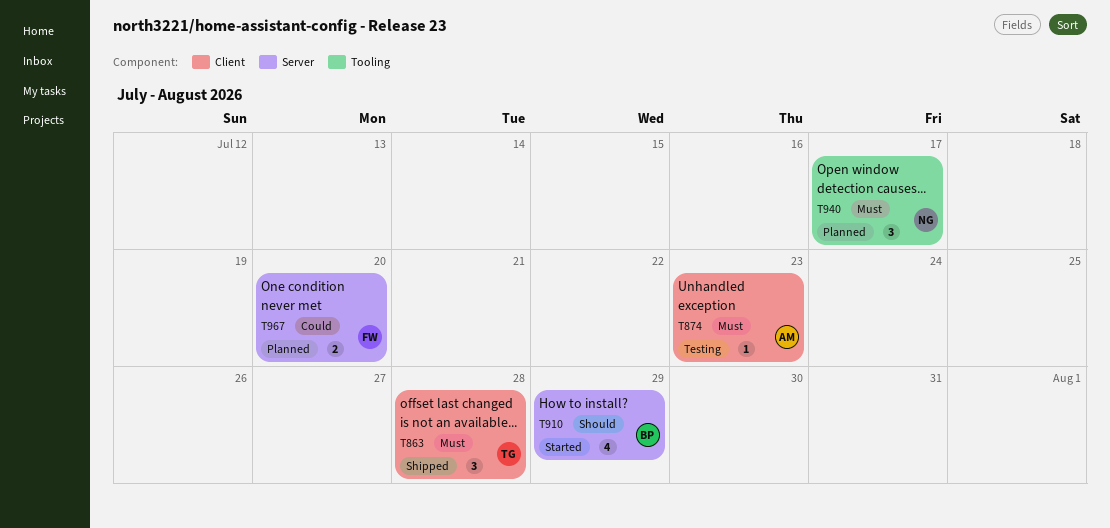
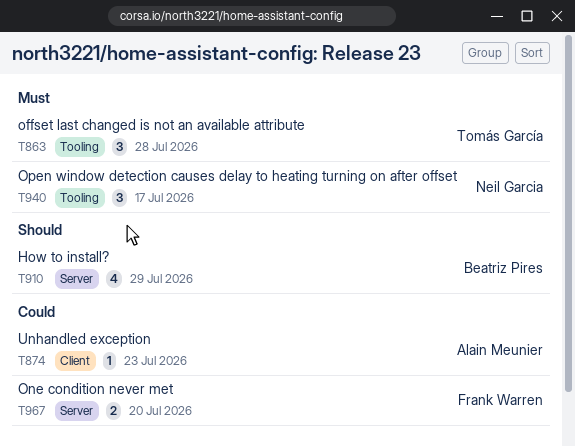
T863, label: Client -> Tooling
T874, priority: Must -> Could

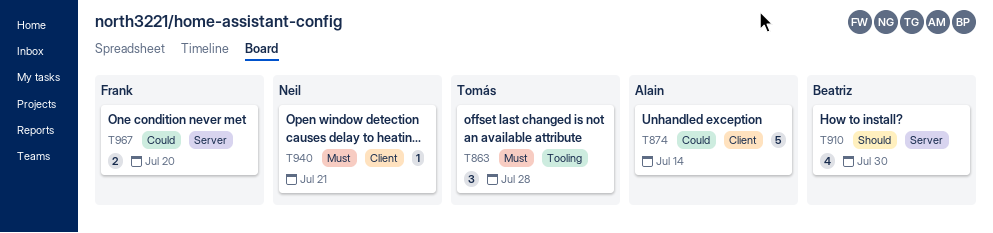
T874, estimate: 1 -> 5
T874, due: Jul 23 -> Jul 14
T910, due: Jul 29 -> Jul 30
T940, label: Tooling -> Client
T940, estimate: 3 -> 1
T940, due: Jul 17 -> Jul 21

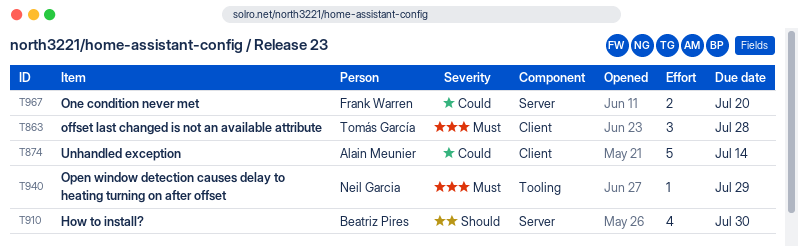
T863, label: Tooling -> Client
T940, label: Client -> Tooling
T940, due: Jul 21 -> Jul 29

